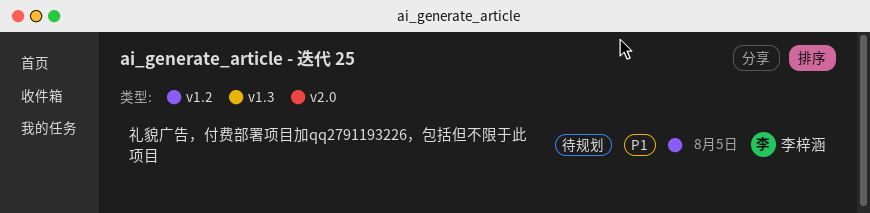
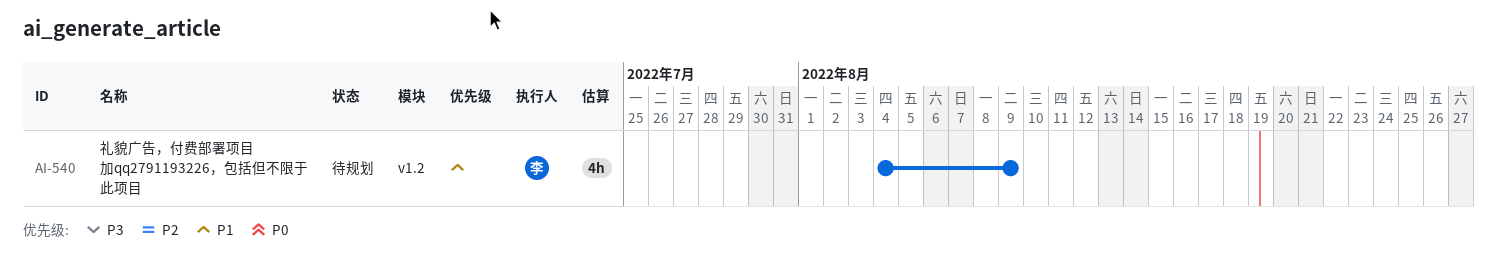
礼貌广告，付费部署项目加qq2791193226，包括但不限于此项目, due: Aug 5 -> Aug 9

